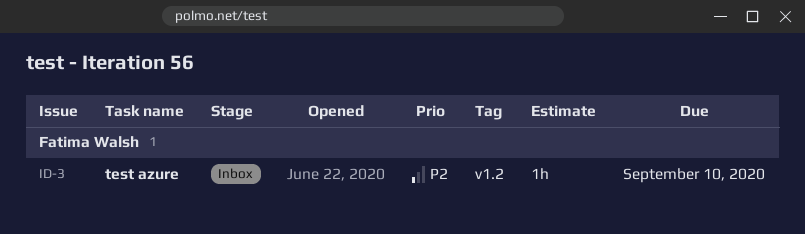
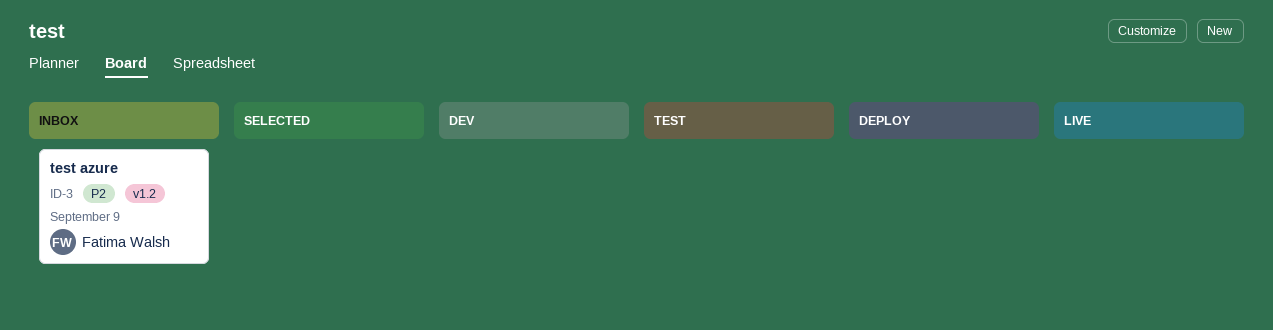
ID-3, due: Sep 10 -> Sep 9

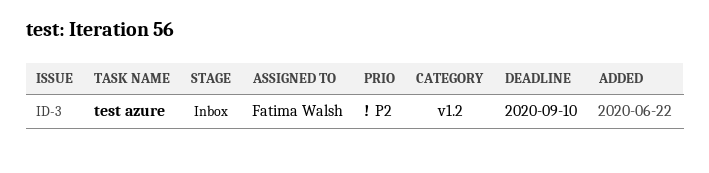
ID-3, due: Sep 9 -> Sep 10

